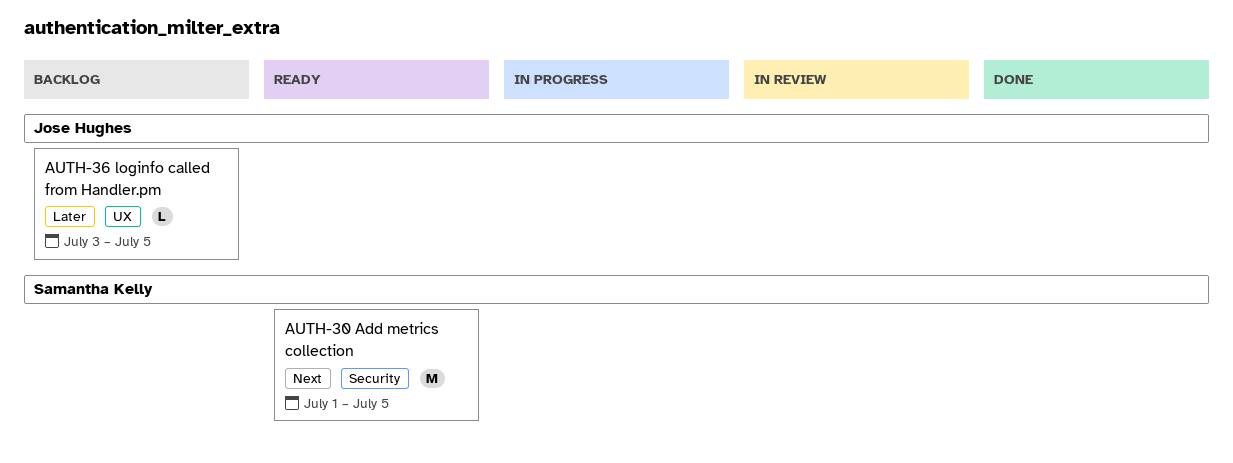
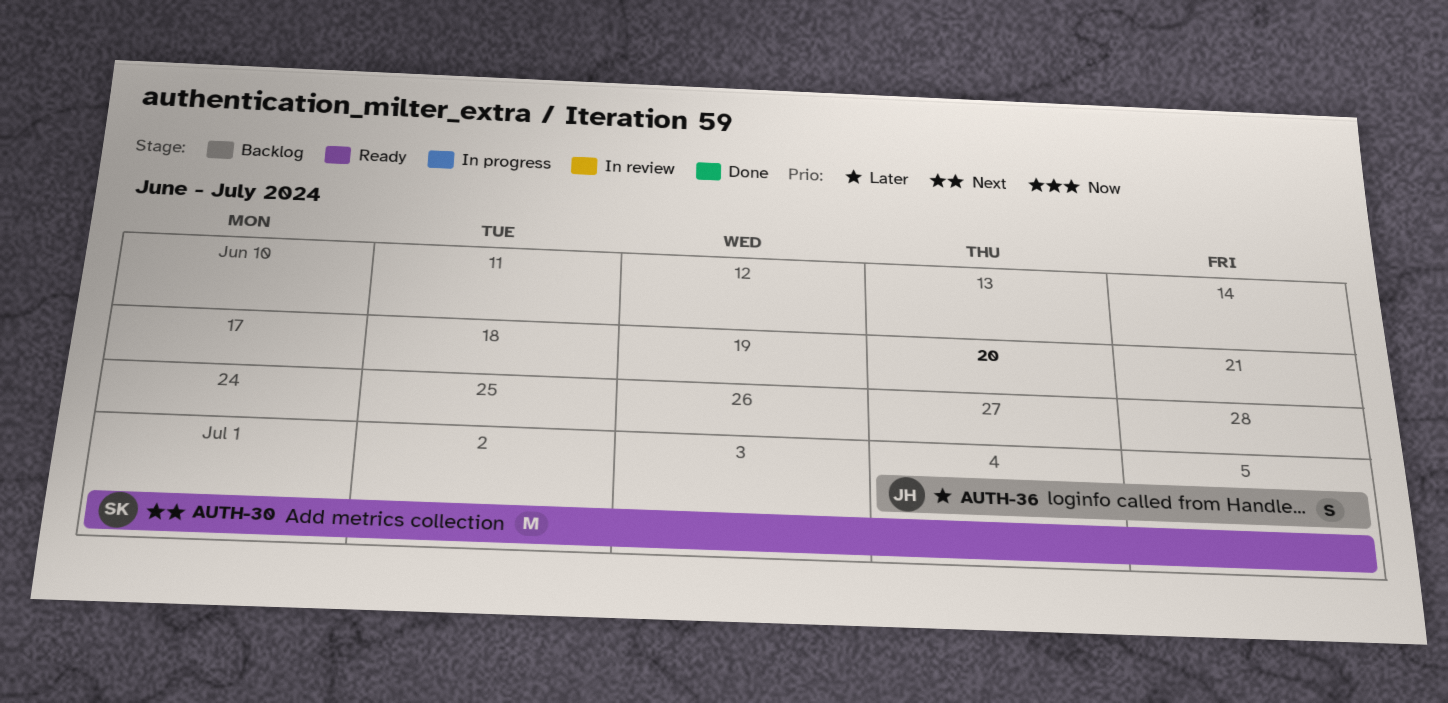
AUTH-36, estimate: L -> S
AUTH-36, start: Jul 3 -> Jul 4

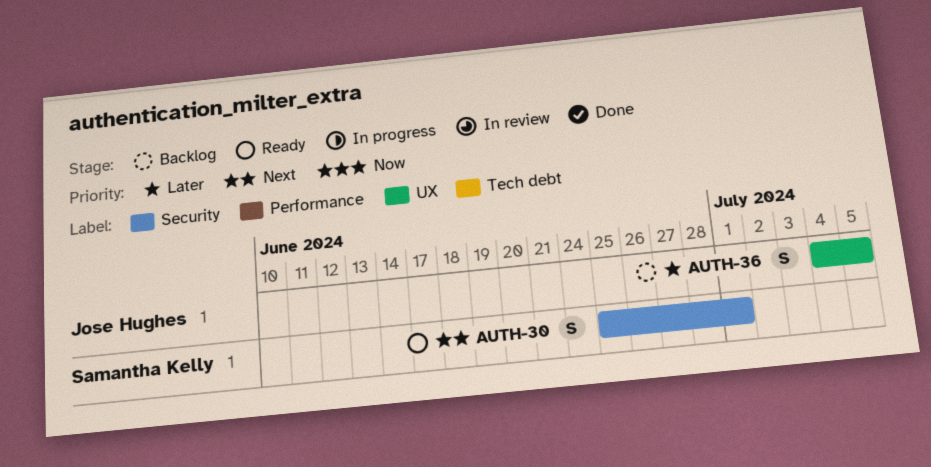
AUTH-30, estimate: M -> S
AUTH-30, start: Jul 1 -> Jun 25
AUTH-30, due: Jul 5 -> Jul 1

